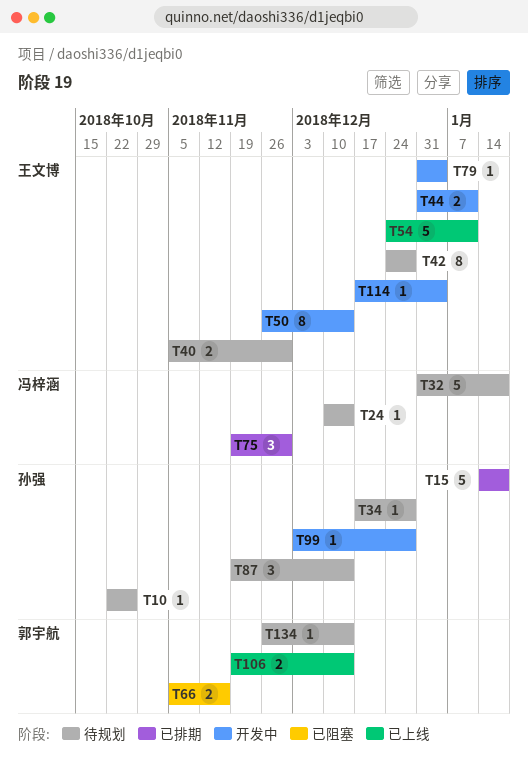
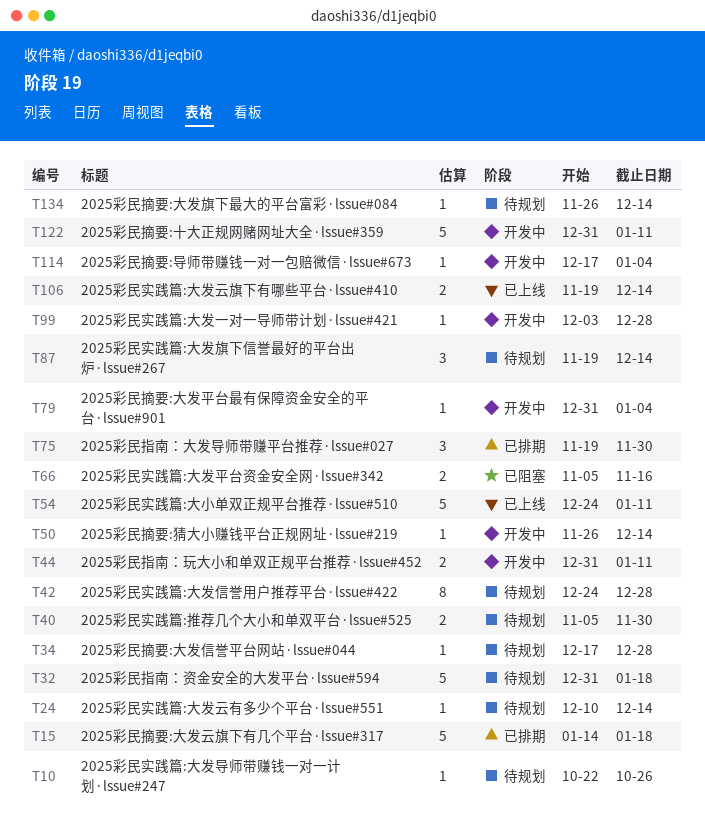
T50, estimate: 8 -> 1
T122: none -> present

